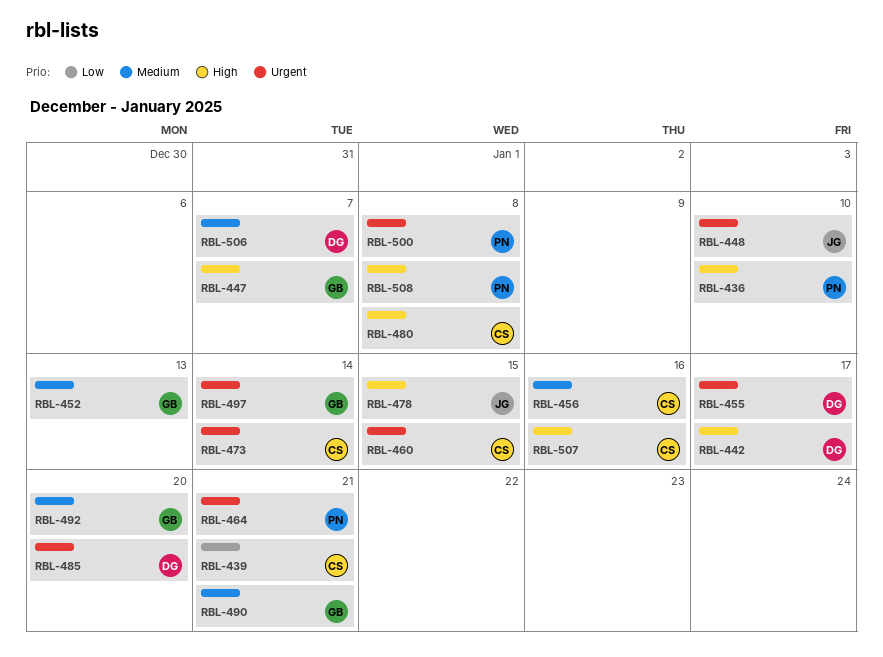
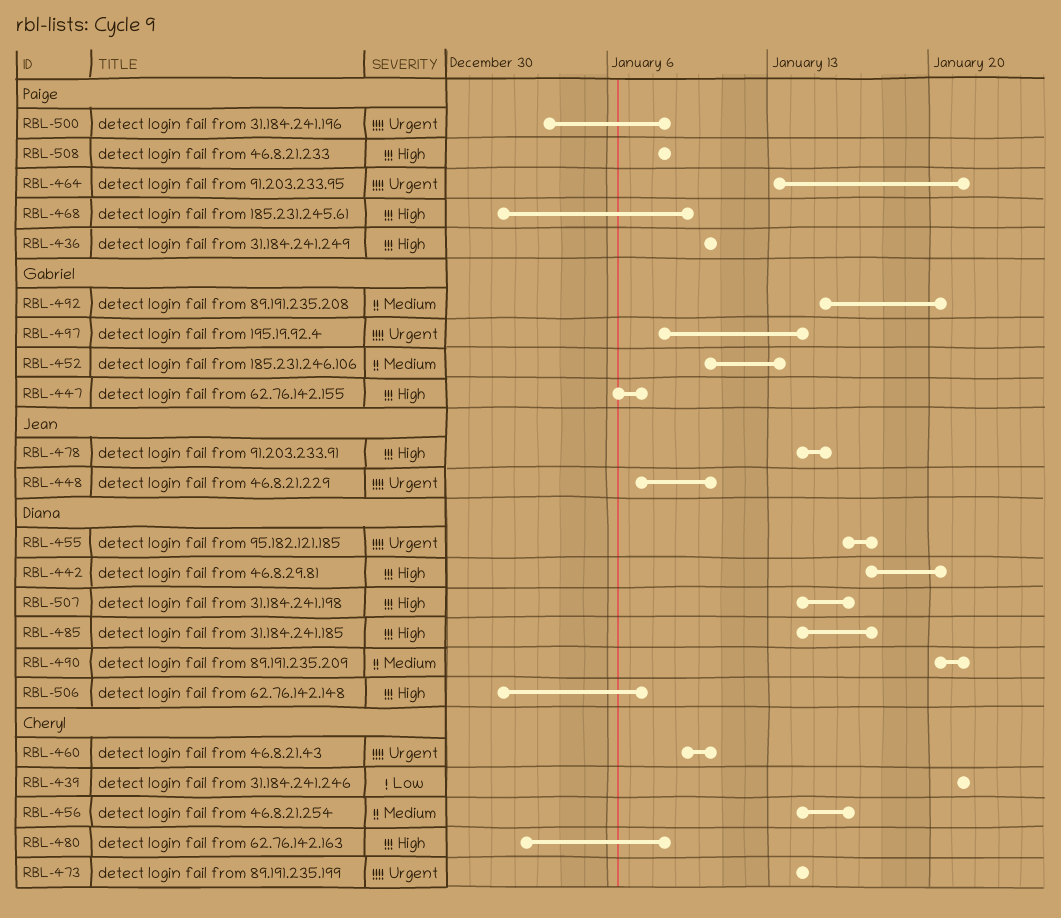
RBL-442, due: Jan 17 -> Jan 20
RBL-460, due: Jan 15 -> Jan 10
RBL-468: none -> present
RBL-485, priority: Urgent -> High
RBL-485, due: Jan 20 -> Jan 17
RBL-490, owner: Gabriel -> Diana
RBL-506, priority: Medium -> High
RBL-507, owner: Cheryl -> Diana

